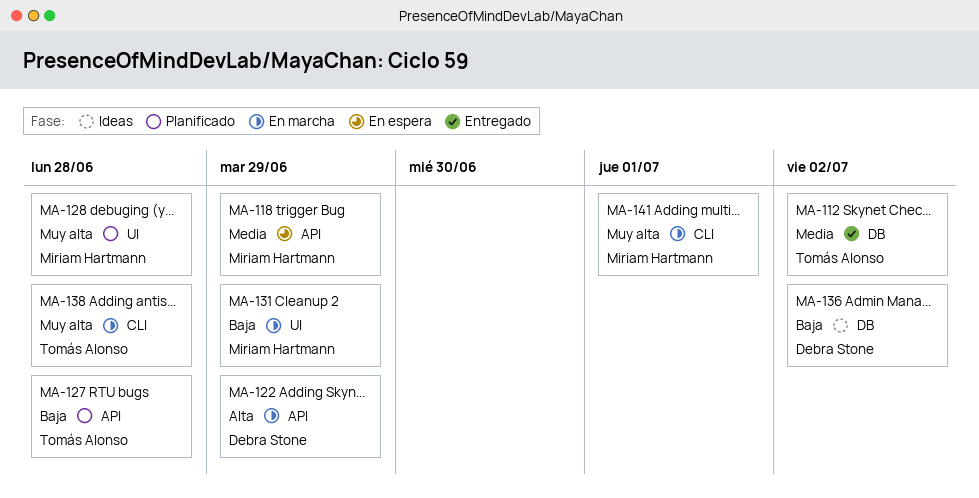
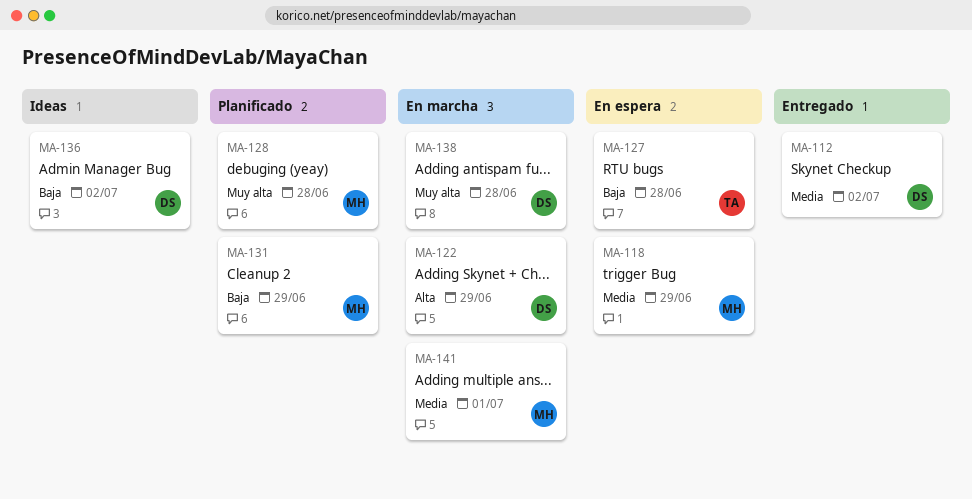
MA-112, owner: Tomás Alonso -> Debra Stone
MA-127, status: Planificado -> En espera
MA-131, status: En marcha -> Planificado
MA-138, owner: Tomás Alonso -> Debra Stone
MA-141, priority: Muy alta -> Media

